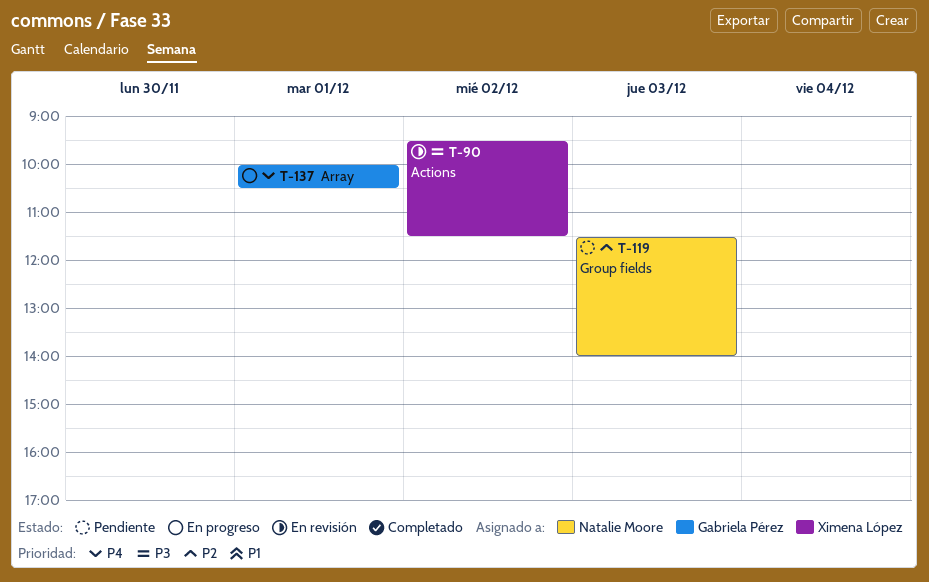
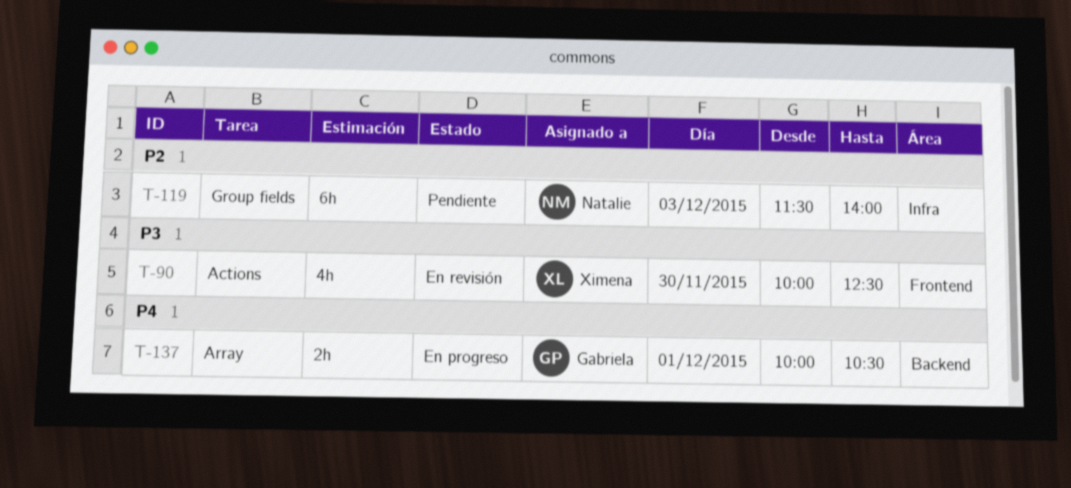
T-90, day: Dec 2 -> Nov 30
T-90, begins: 09:30 -> 10:00
T-90, ends: 11:30 -> 12:30

